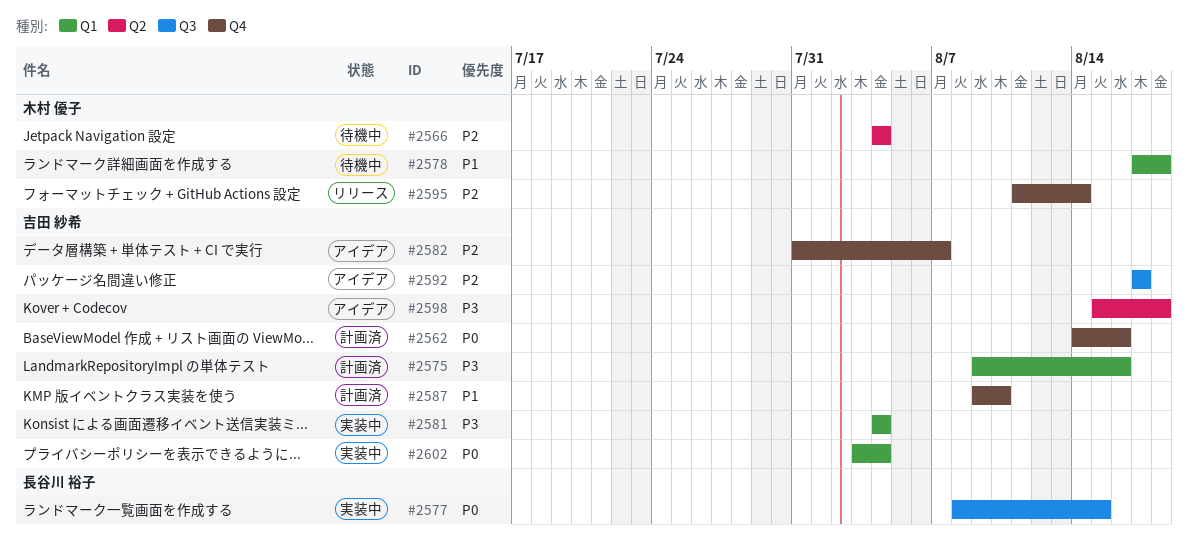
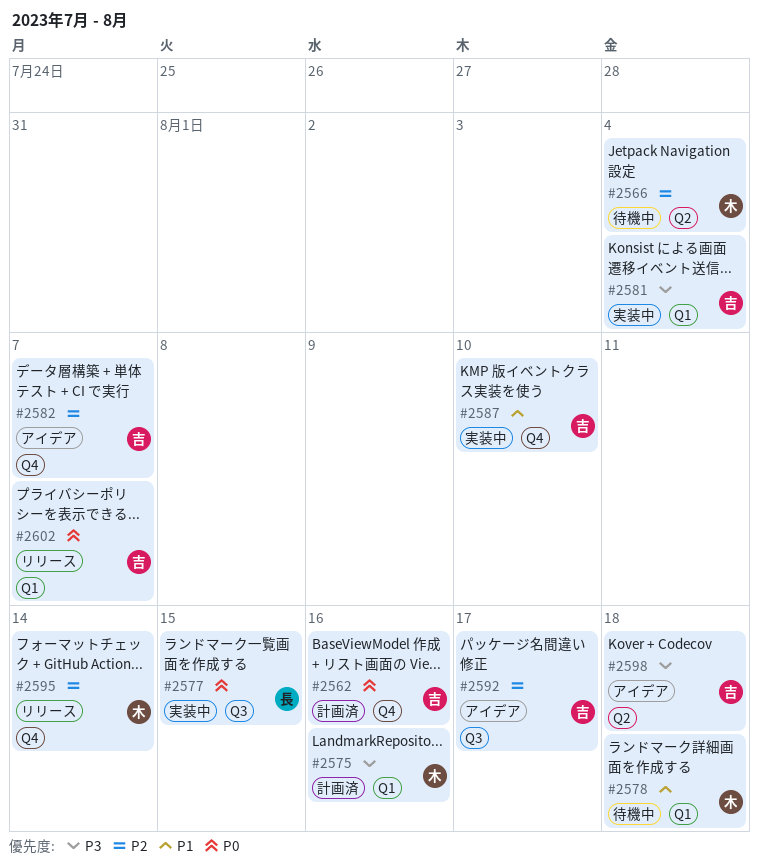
#2575, owner: 吉田 紗希 -> 木村 優子
#2587, status: 計画済 -> 実装中
#2602, status: 実装中 -> リリース
#2602, due: Aug 4 -> Aug 7

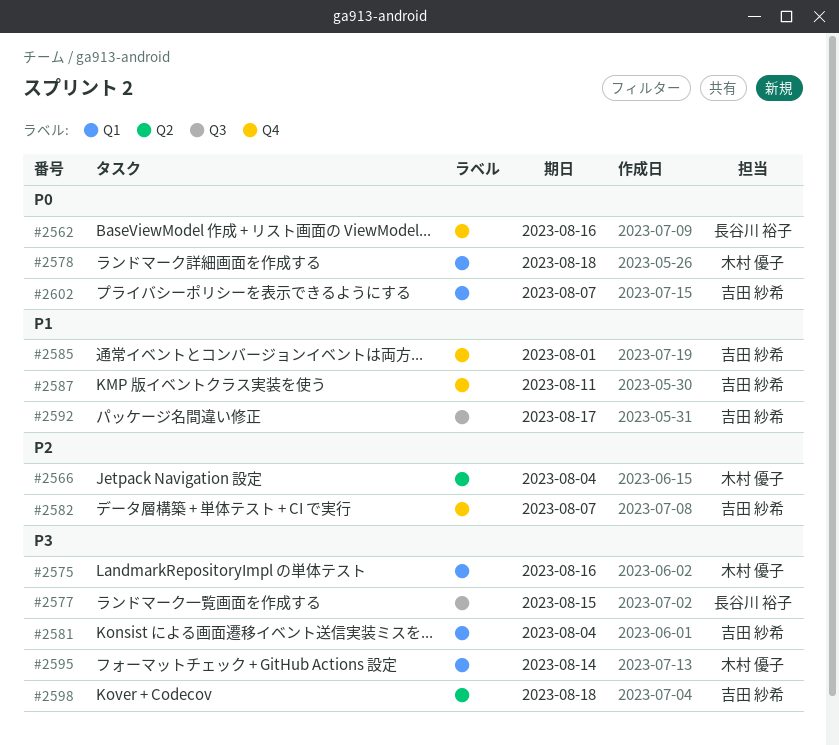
#2562, owner: 吉田 紗希 -> 長谷川 裕子
#2577, priority: P0 -> P3
#2578, priority: P1 -> P0
#2585: none -> present
#2587, due: Aug 10 -> Aug 11
#2592, priority: P2 -> P1
#2595, priority: P2 -> P3
#2595, label: Q4 -> Q1

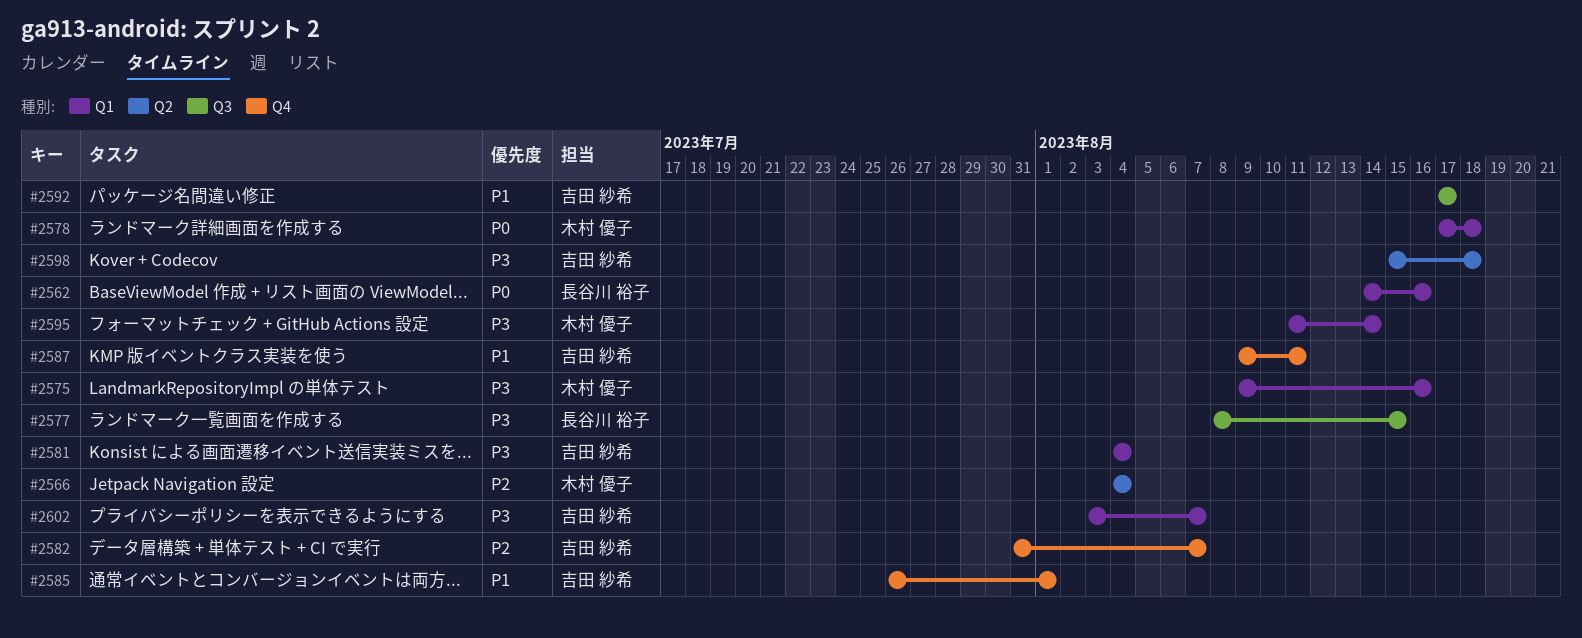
#2562, label: Q4 -> Q1
#2602, priority: P0 -> P3

